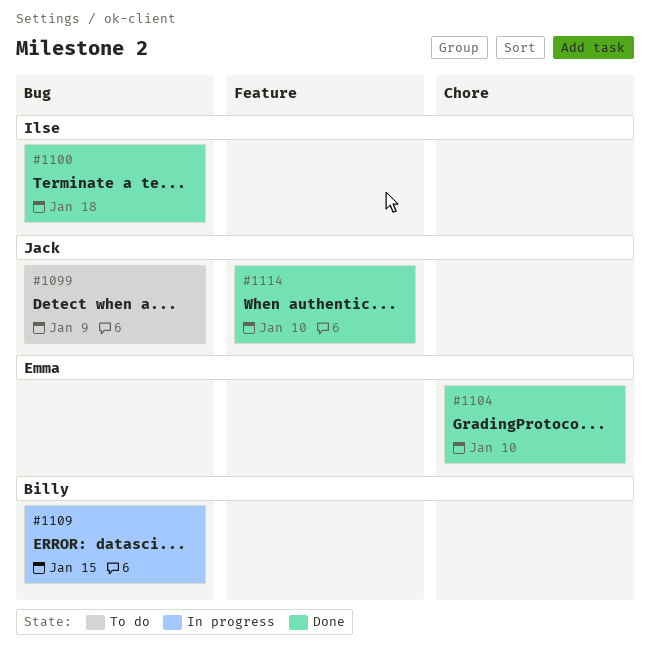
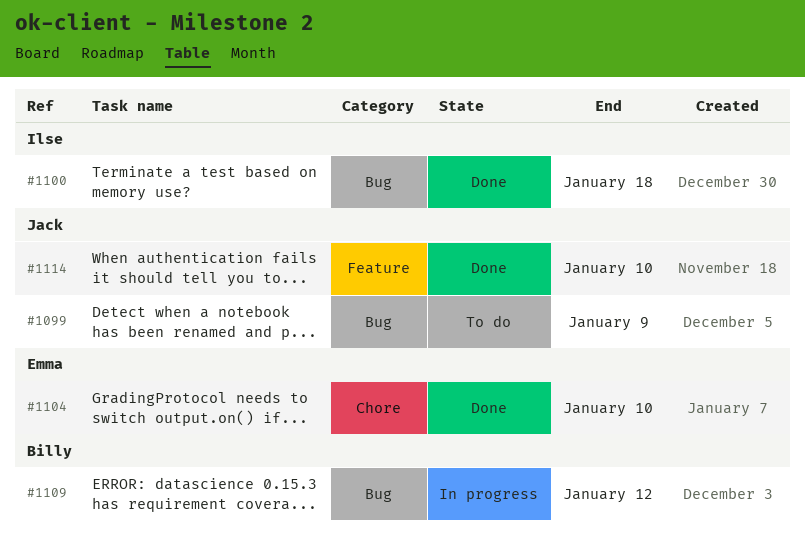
#1109, due: Jan 15 -> Jan 12

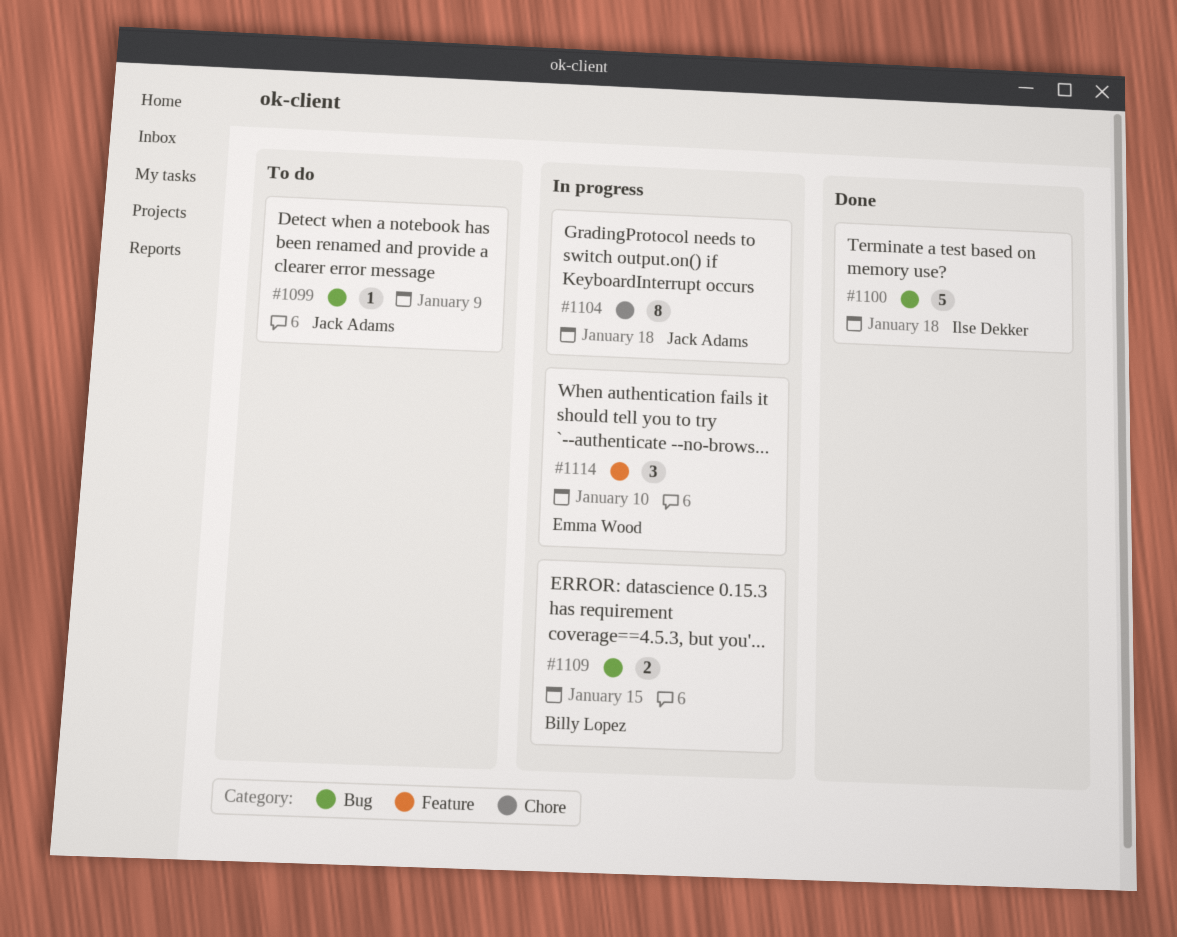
#1104, status: Done -> In progress
#1104, owner: Emma Wood -> Jack Adams
#1104, due: Jan 10 -> Jan 18
#1109, due: Jan 12 -> Jan 15
#1114, status: Done -> In progress
#1114, owner: Jack Adams -> Emma Wood

